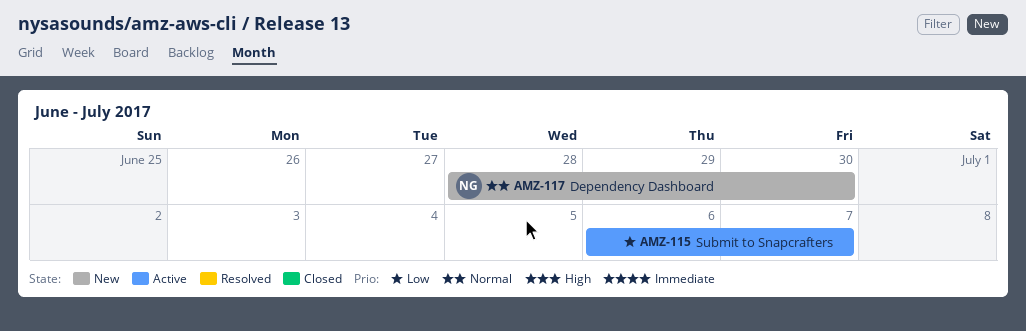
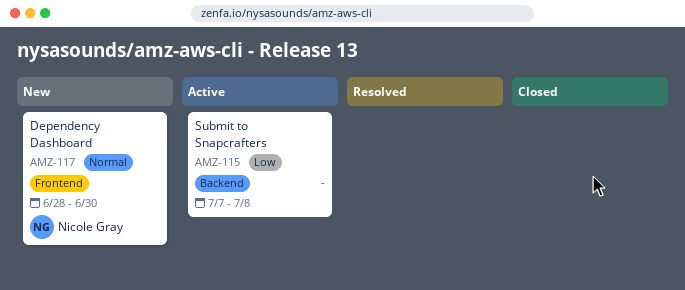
AMZ-115, start: Jul 6 -> Jul 7
AMZ-115, due: Jul 7 -> Jul 8

